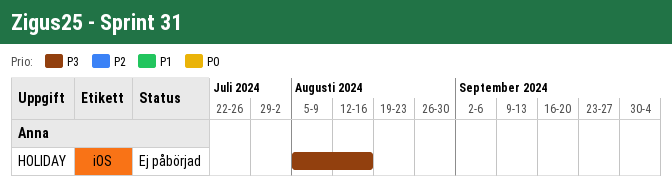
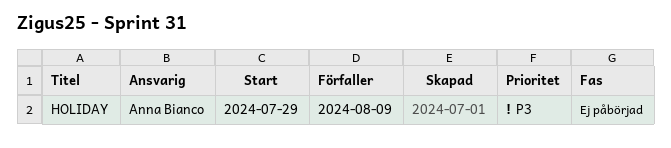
HOLIDAY, start: Aug 5 -> Jul 29
HOLIDAY, due: Aug 16 -> Aug 9

